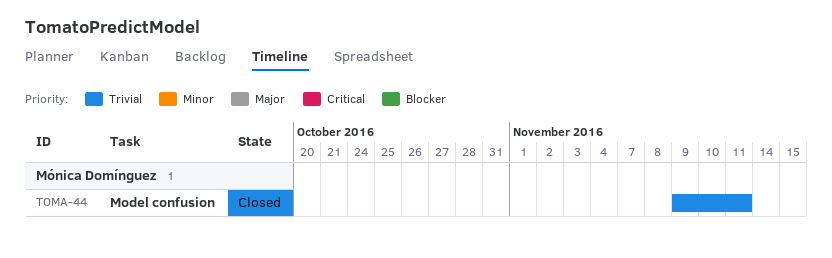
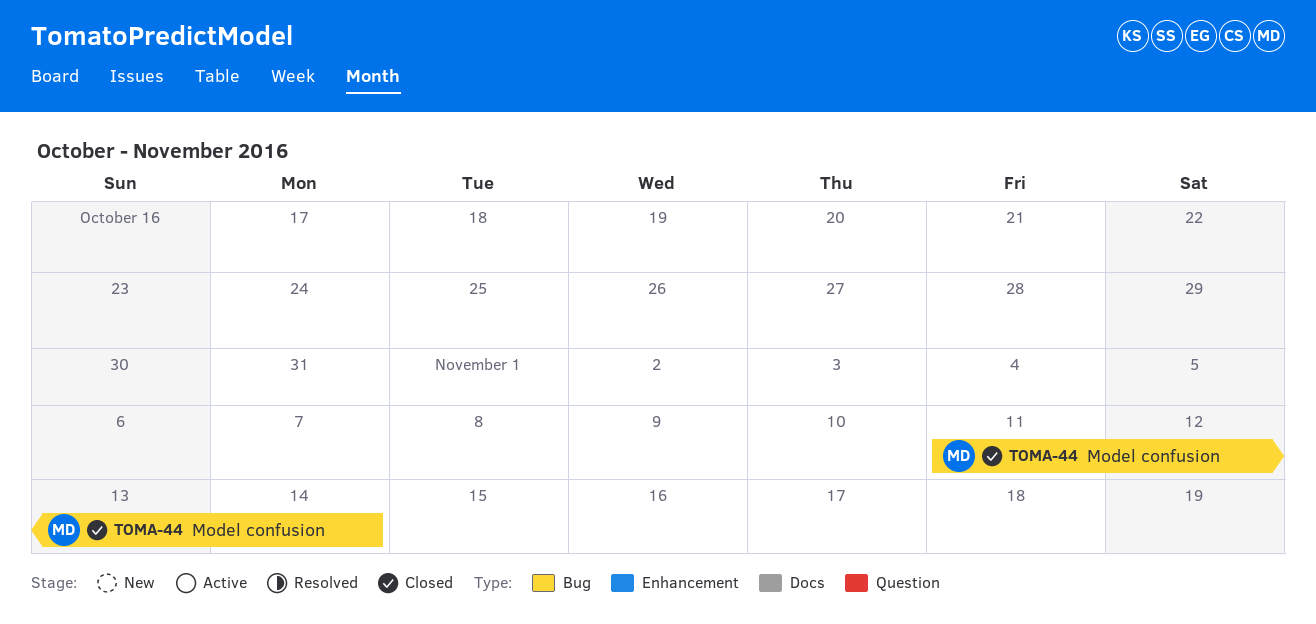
TOMA-44, start: Nov 9 -> Nov 11
TOMA-44, due: Nov 11 -> Nov 14

